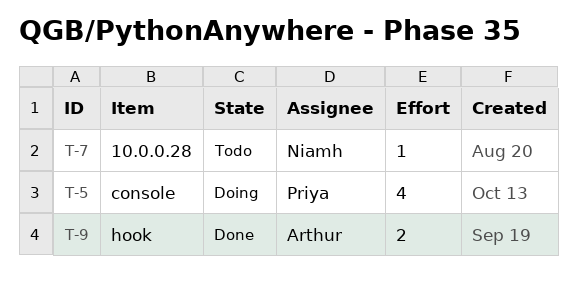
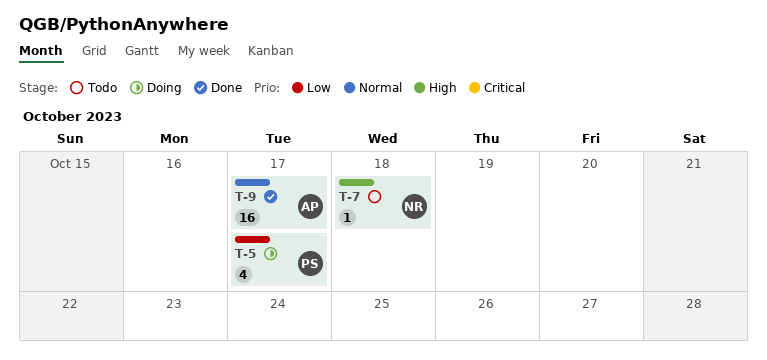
T-9, estimate: 2 -> 16

